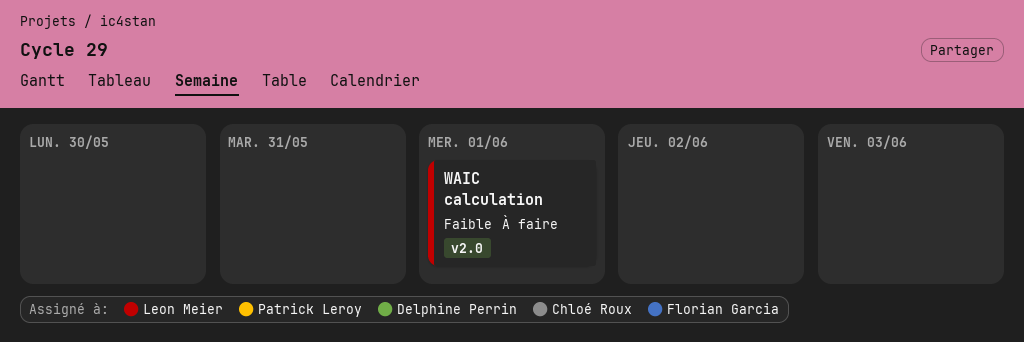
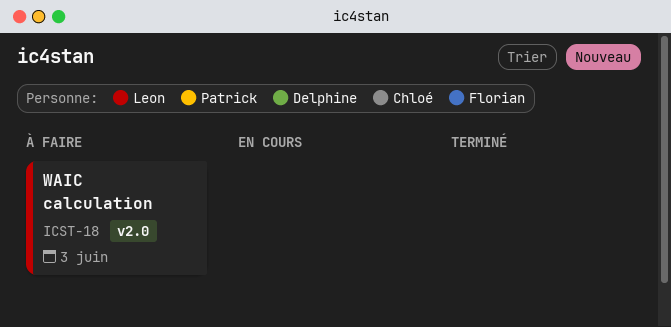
WAIC calculation, due: Jun 1 -> Jun 3

